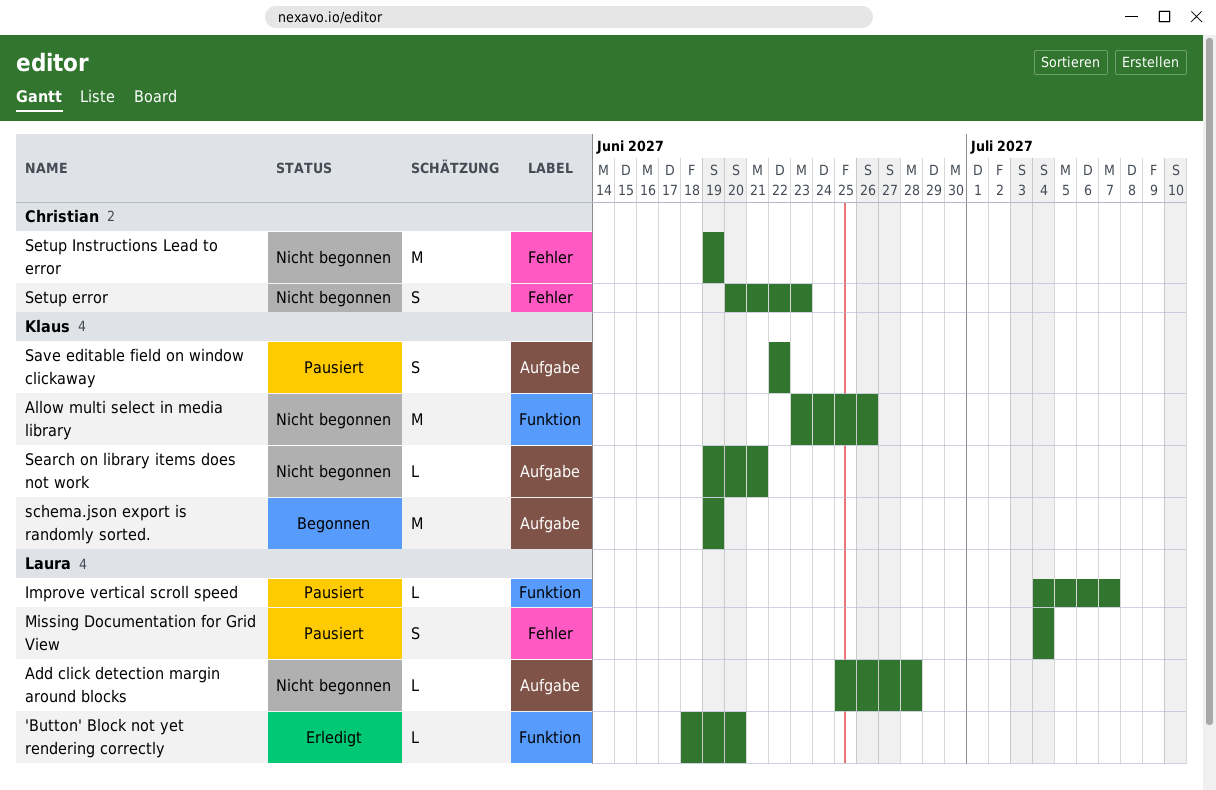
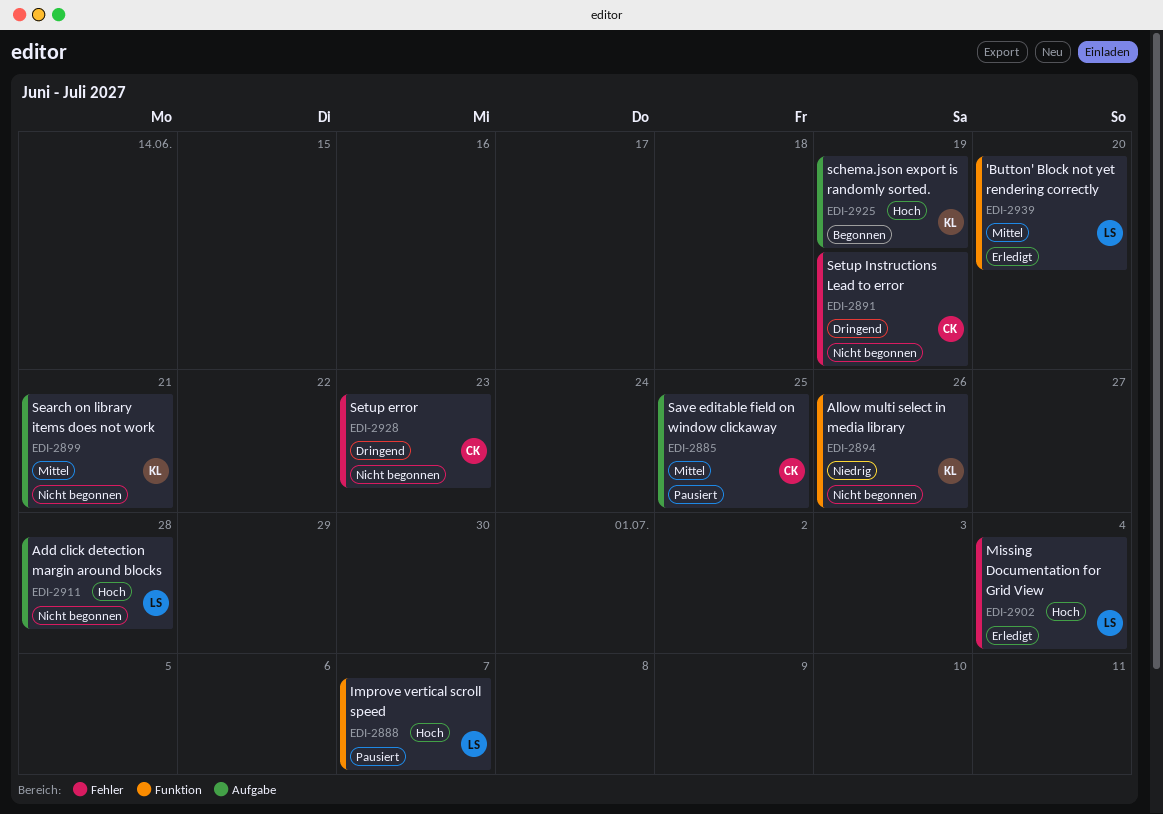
Missing Documentation for Grid View, status: Pausiert -> Erledigt
Save editable field on window clickaway, owner: Klaus -> Christian
Save editable field on window clickaway, due: Jun 22 -> Jun 25

